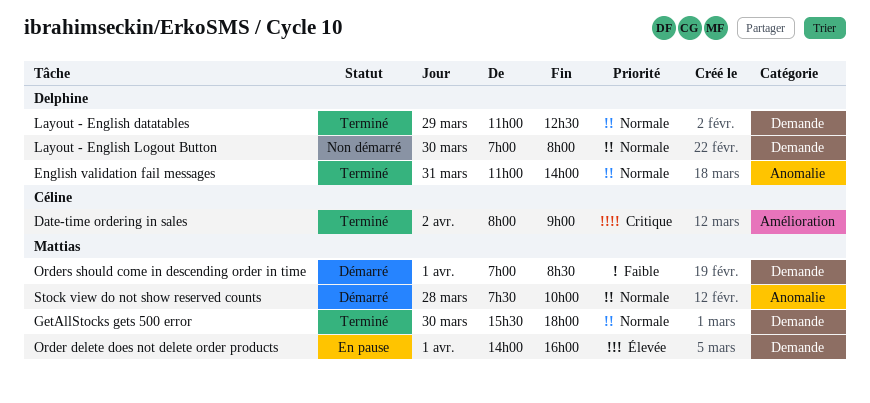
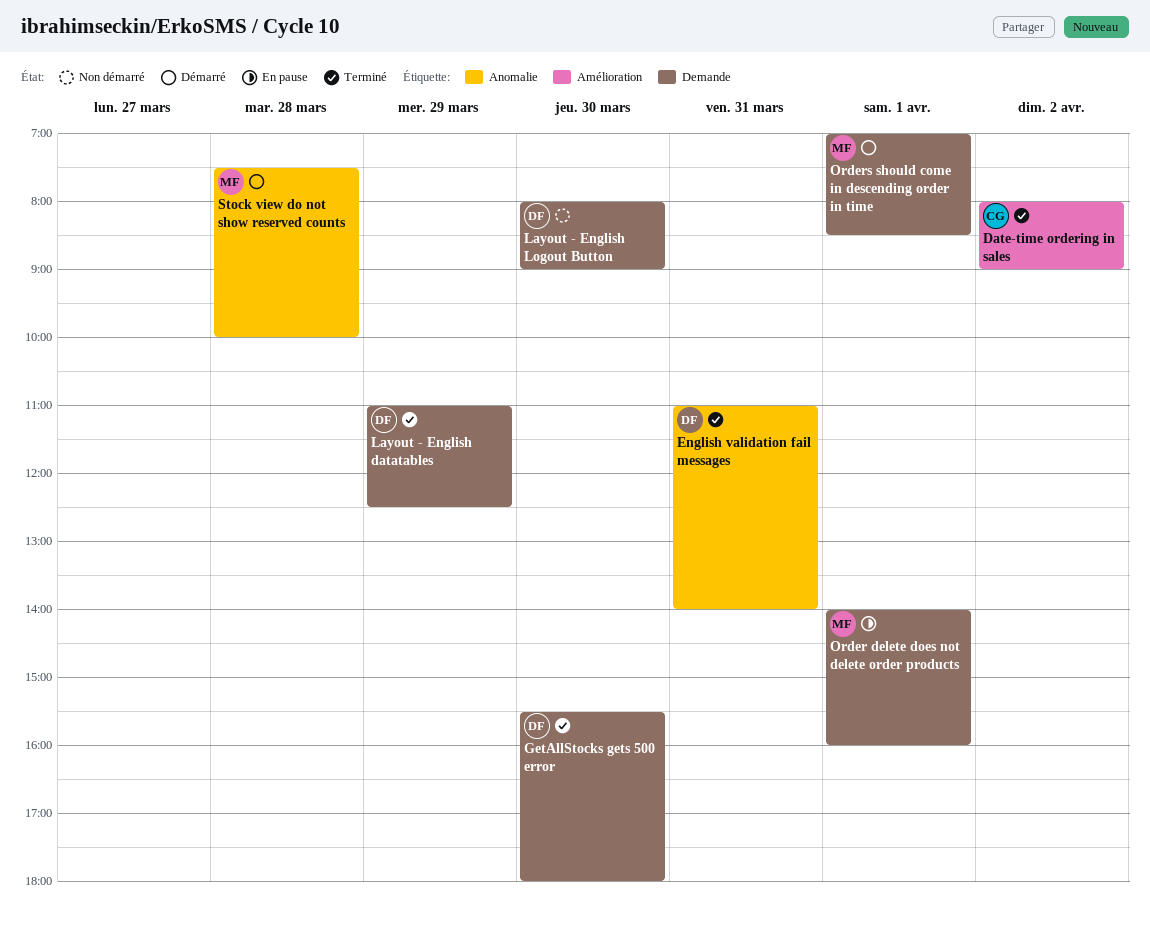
GetAllStocks gets 500 error, owner: Mattias -> Delphine
Layout - English Logout Button, begins: 07:00 -> 08:00
Layout - English Logout Button, ends: 08:00 -> 09:00

